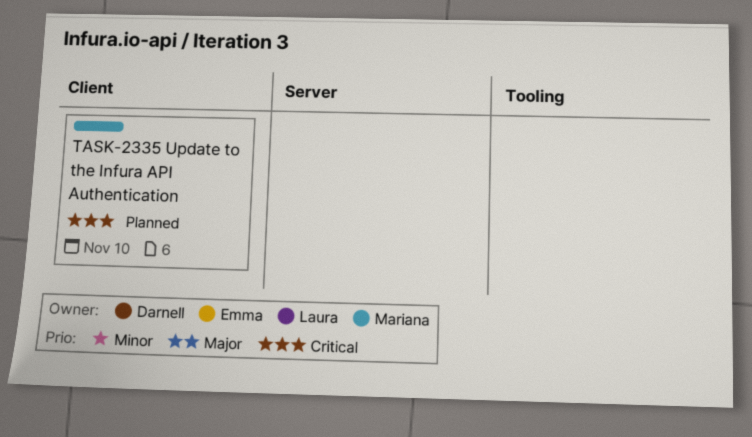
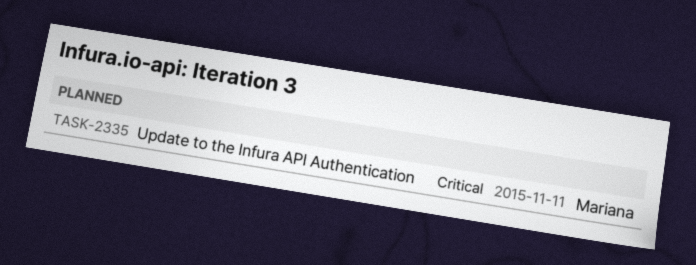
TASK-2335, due: Nov 10 -> Nov 11

